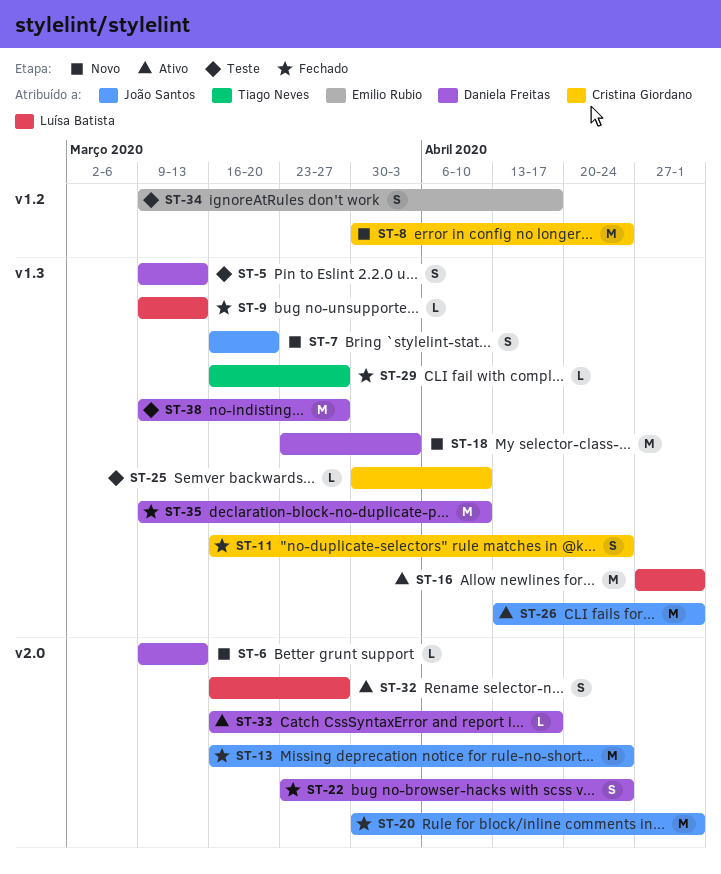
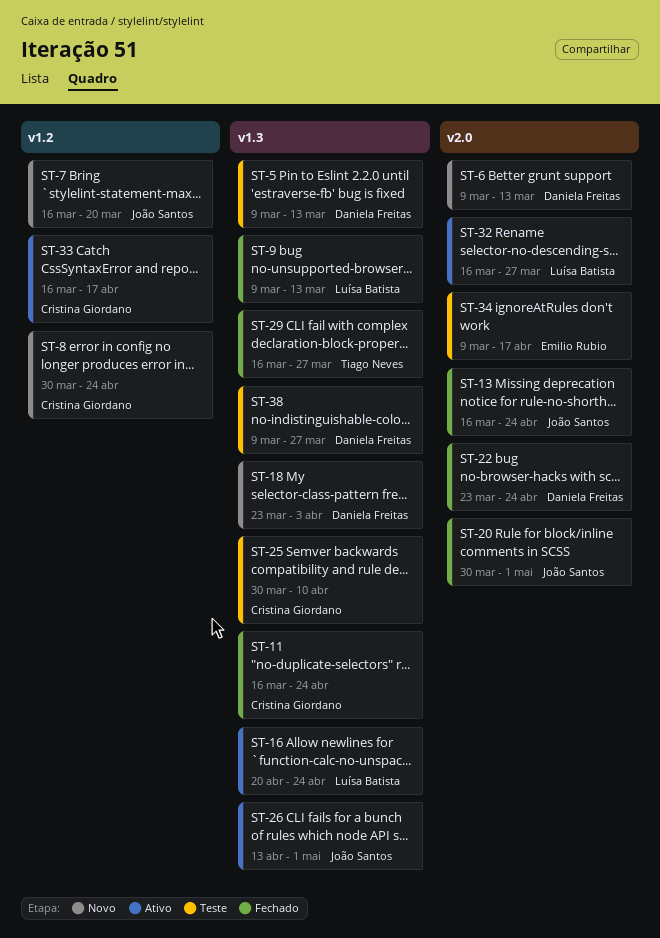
ST-7, label: v1.3 -> v1.2
ST-16, start: Apr 27 -> Apr 20
ST-16, due: May 1 -> Apr 24
ST-33, owner: Daniela Freitas -> Cristina Giordano
ST-33, label: v2.0 -> v1.2
ST-34, label: v1.2 -> v2.0
ST-35: present -> none

